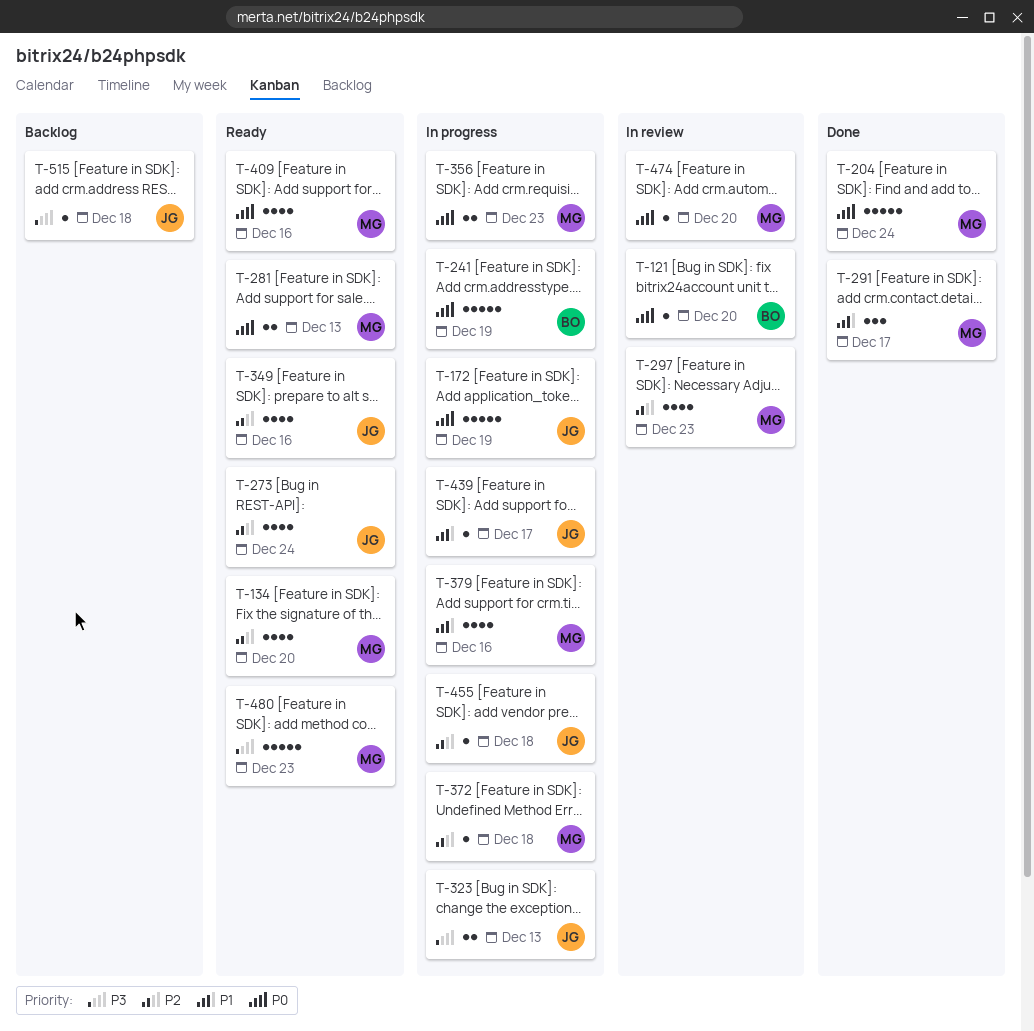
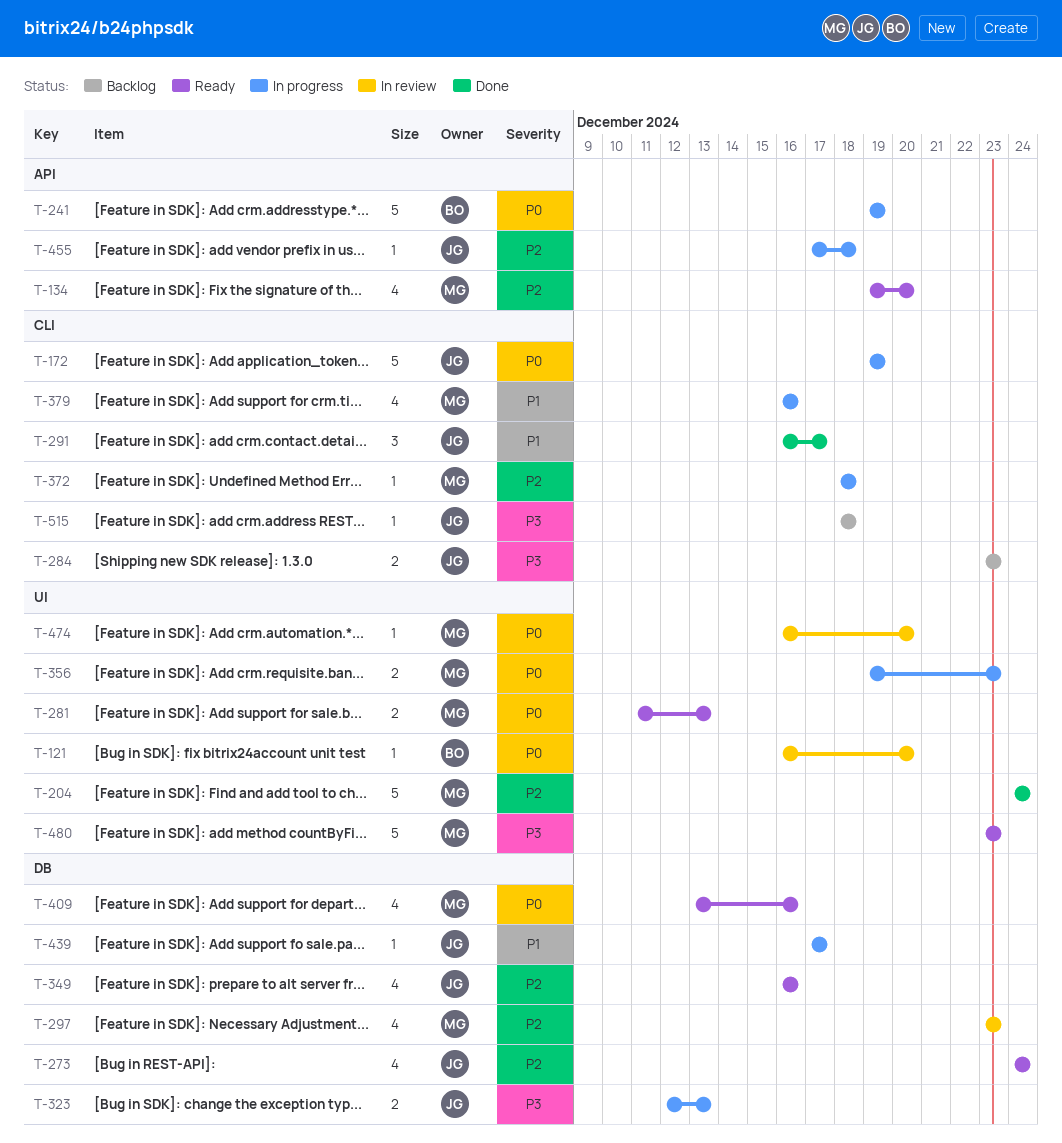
T-204, priority: P0 -> P2
T-284: none -> present
T-291, owner: MG -> JG

